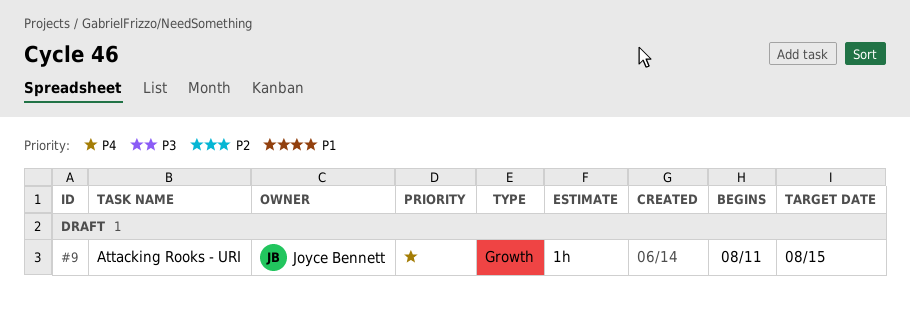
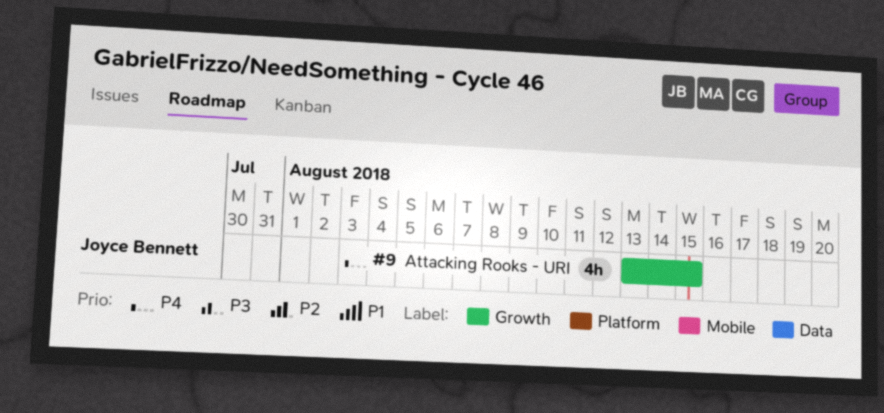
#9, estimate: 1h -> 4h
#9, start: Aug 11 -> Aug 13

